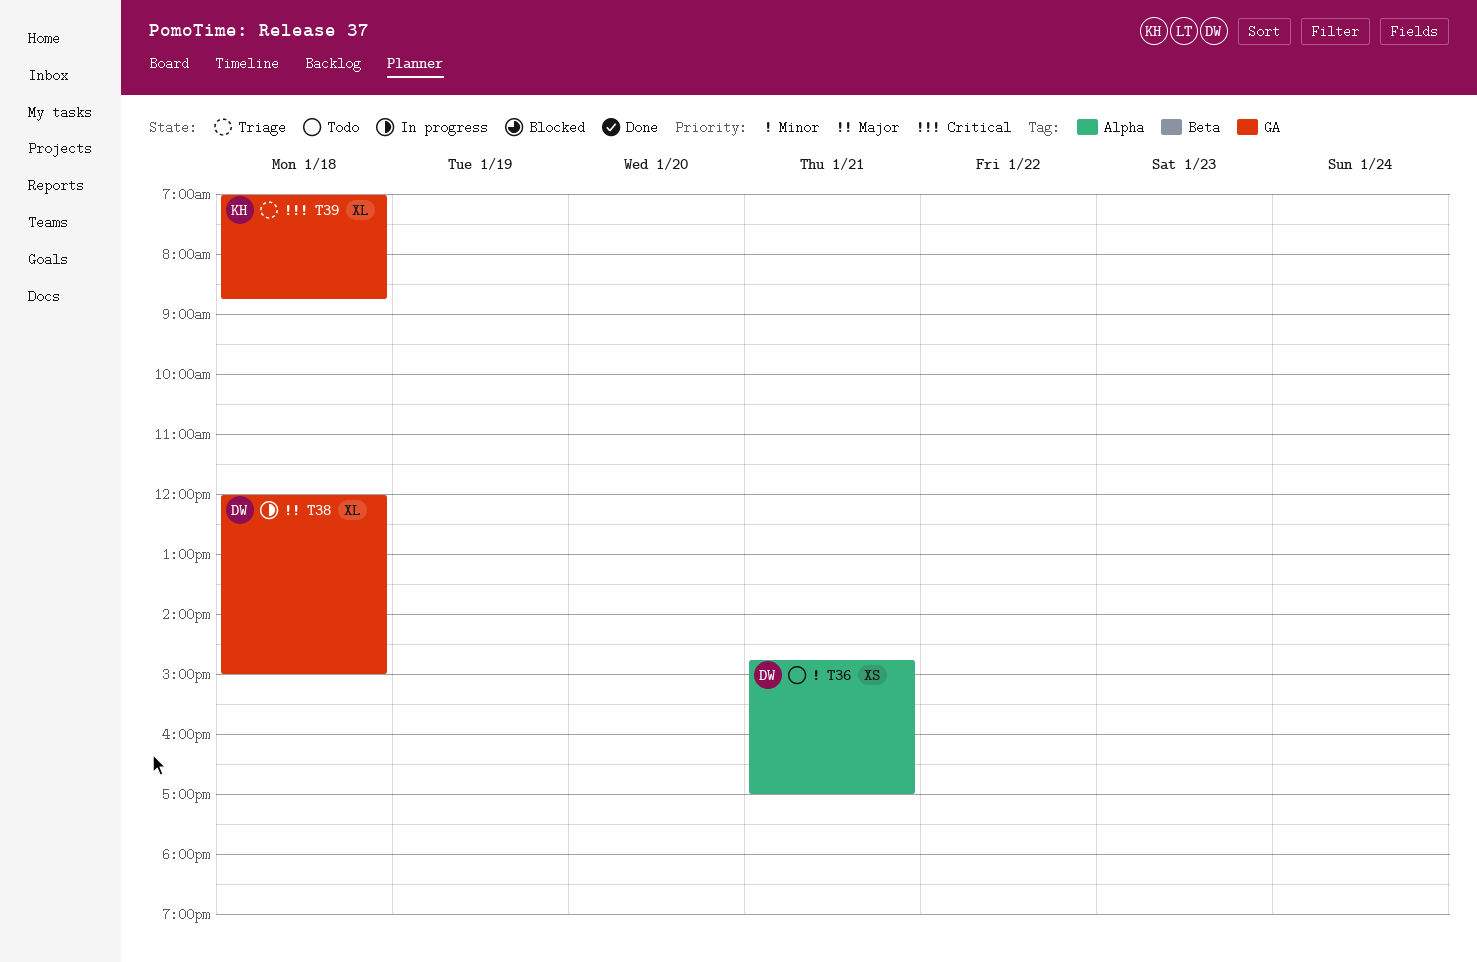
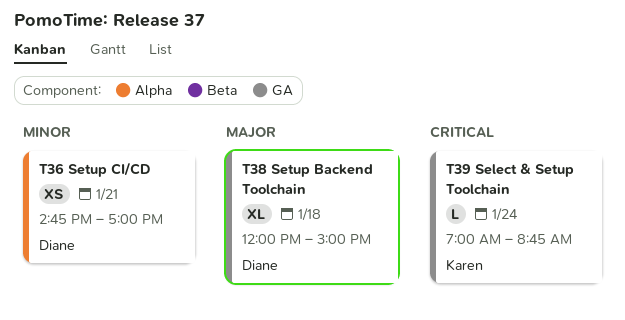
T39, estimate: XL -> L
T39, day: Jan 18 -> Jan 24

